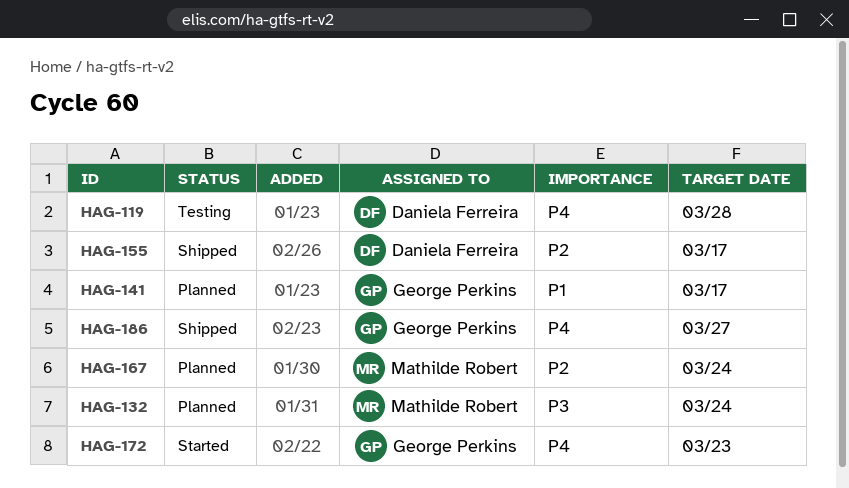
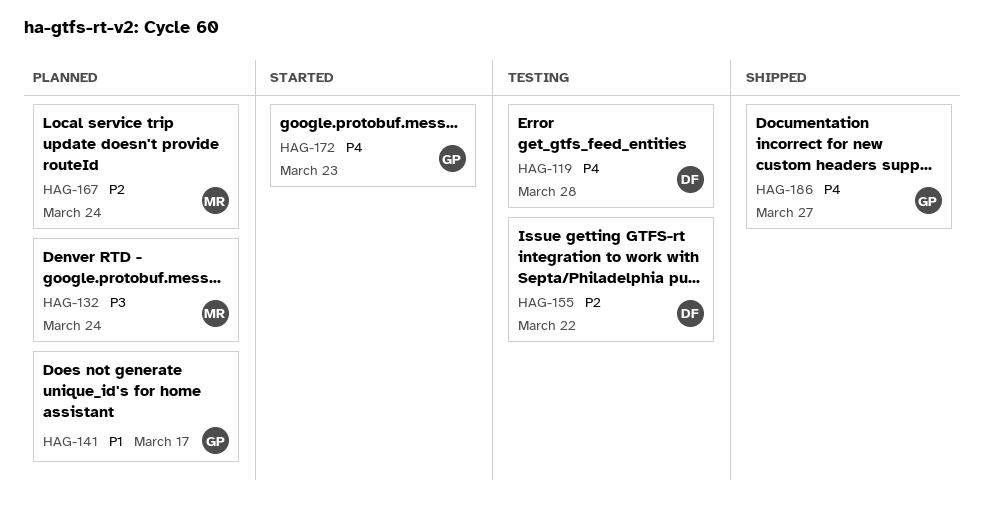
HAG-155, status: Shipped -> Testing
HAG-155, due: Mar 17 -> Mar 22

